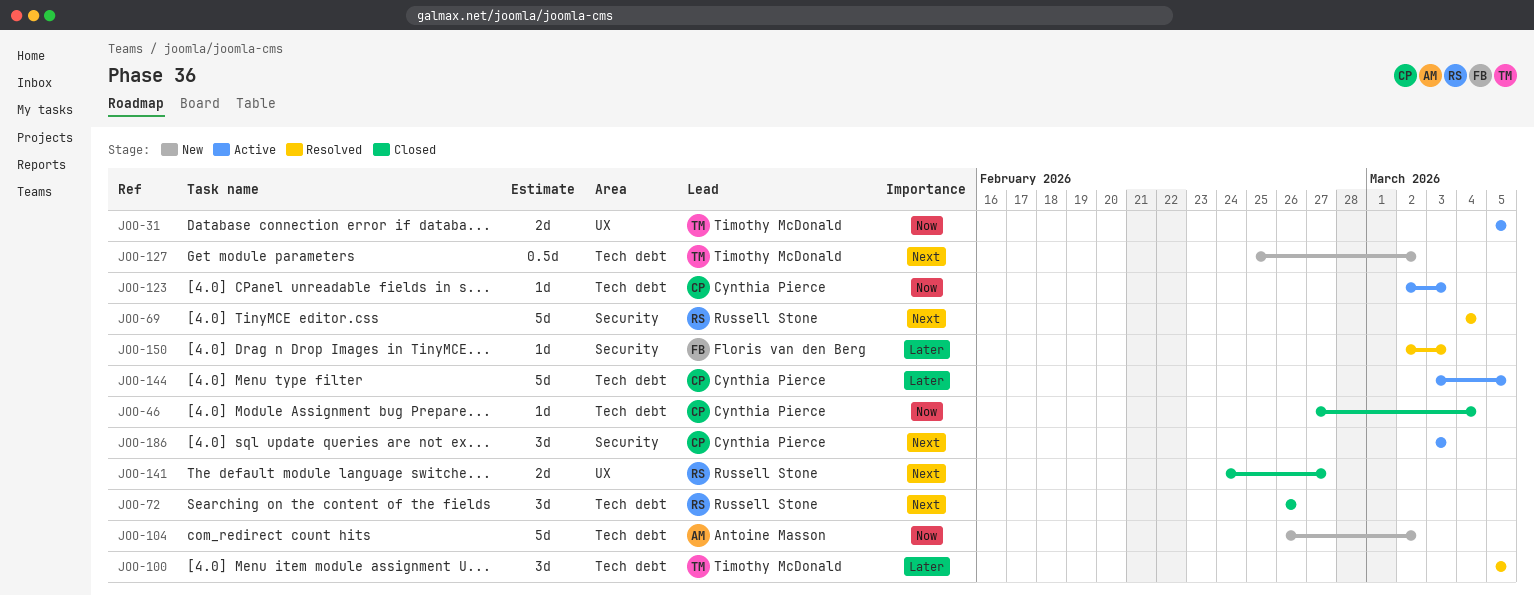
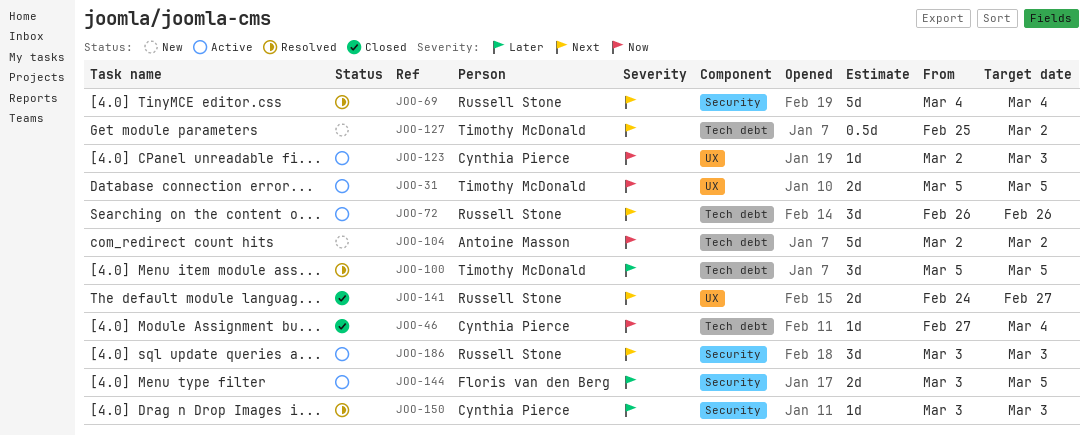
JOO-72, status: Closed -> Active
JOO-104, start: Feb 26 -> Mar 2
JOO-123, label: Tech debt -> UX
JOO-144, owner: Cynthia Pierce -> Floris van den Berg
JOO-144, label: Tech debt -> Security
JOO-144, estimate: 5d -> 2d
JOO-150, owner: Floris van den Berg -> Cynthia Pierce
JOO-150, start: Mar 2 -> Mar 3
JOO-186, owner: Cynthia Pierce -> Russell Stone

